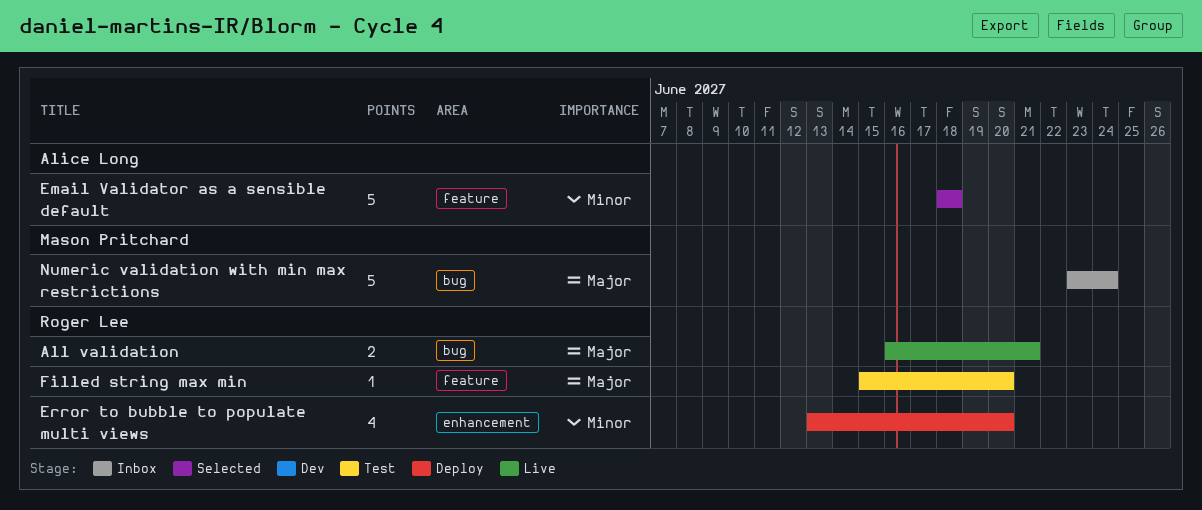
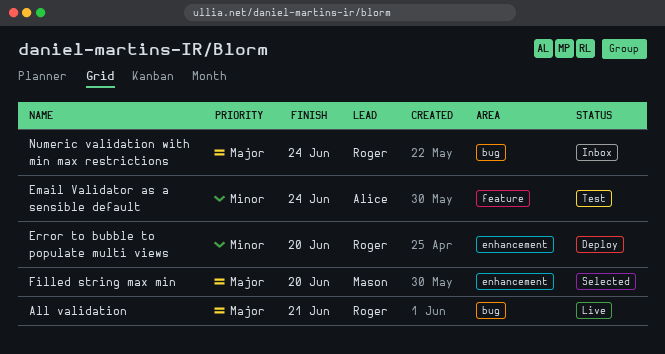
Email Validator as a sensible default, status: Selected -> Test
Email Validator as a sensible default, due: Jun 18 -> Jun 24
Filled string max min, status: Test -> Selected
Filled string max min, owner: Roger Lee -> Mason Pritchard
Filled string max min, label: feature -> enhancement
Numeric validation with min max restrictions, owner: Mason Pritchard -> Roger Lee

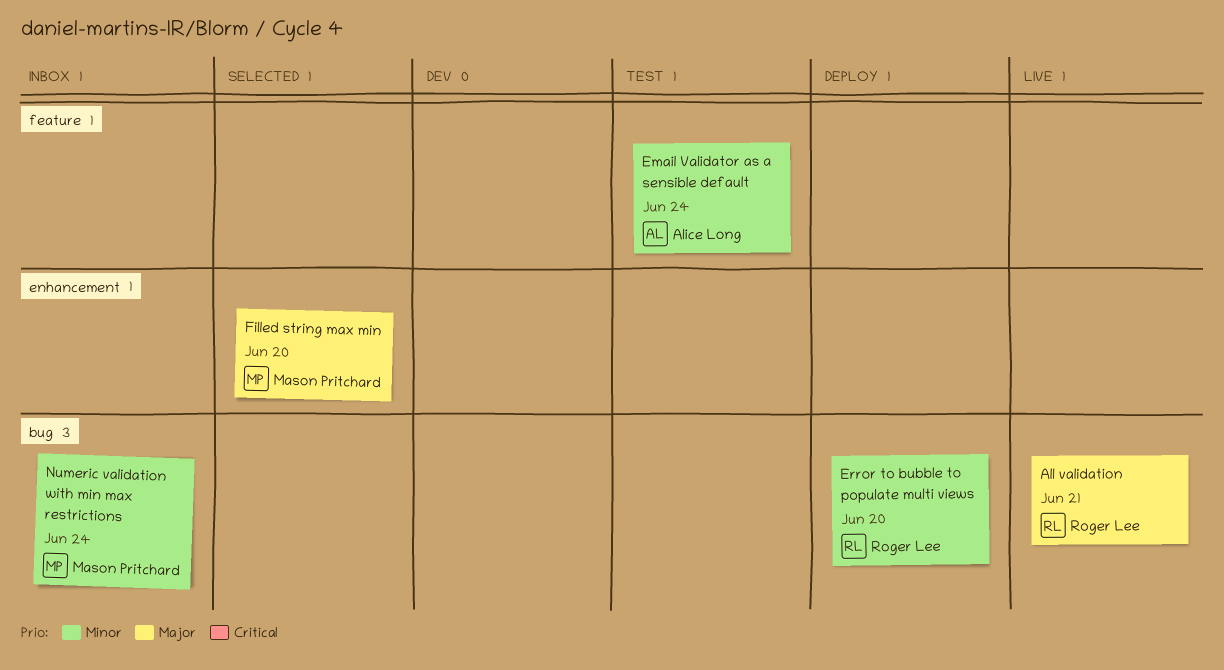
Error to bubble to populate multi views, label: enhancement -> bug
Numeric validation with min max restrictions, owner: Roger Lee -> Mason Pritchard
Numeric validation with min max restrictions, priority: Major -> Minor

